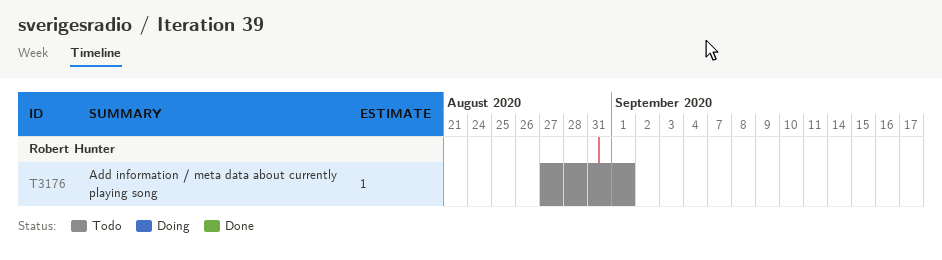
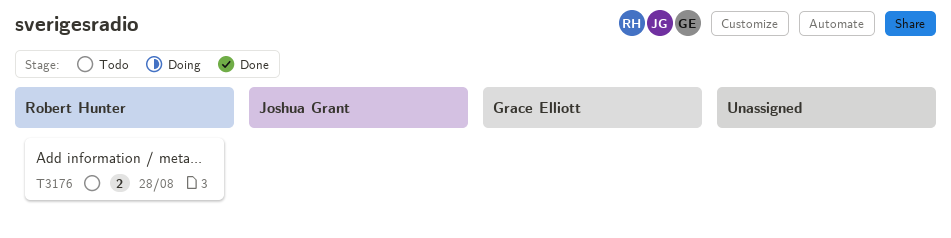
T3176, estimate: 1 -> 2
T3176, due: Sep 1 -> Aug 28

